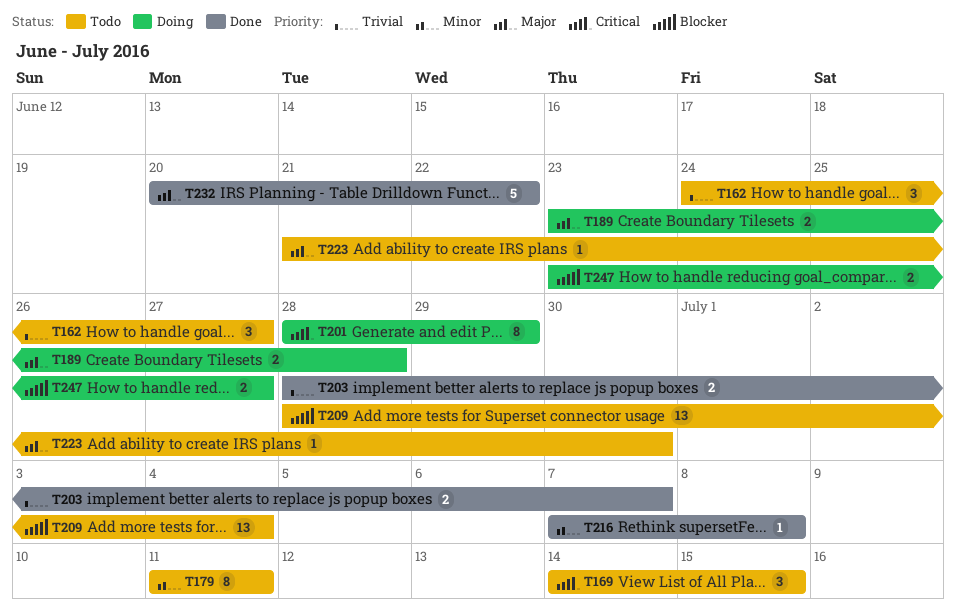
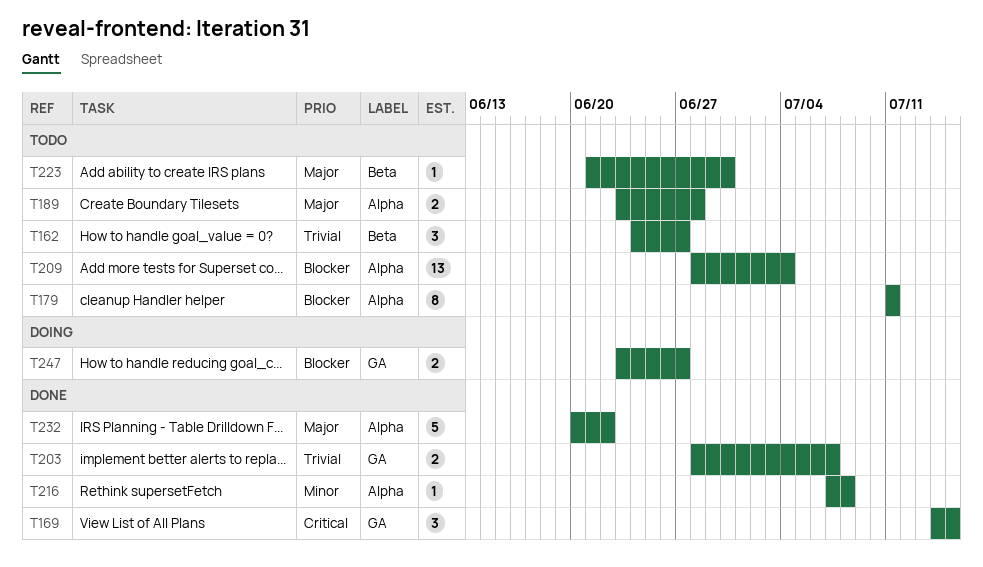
T169, status: Todo -> Done
T179, priority: Minor -> Blocker
T189, status: Doing -> Todo
T201: present -> none

